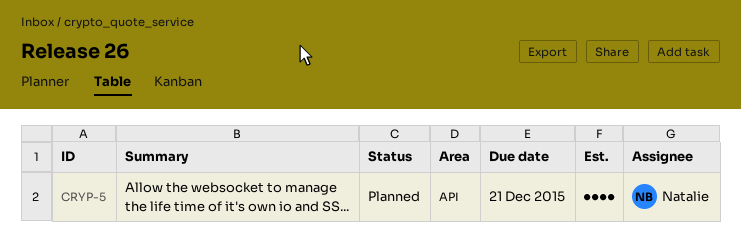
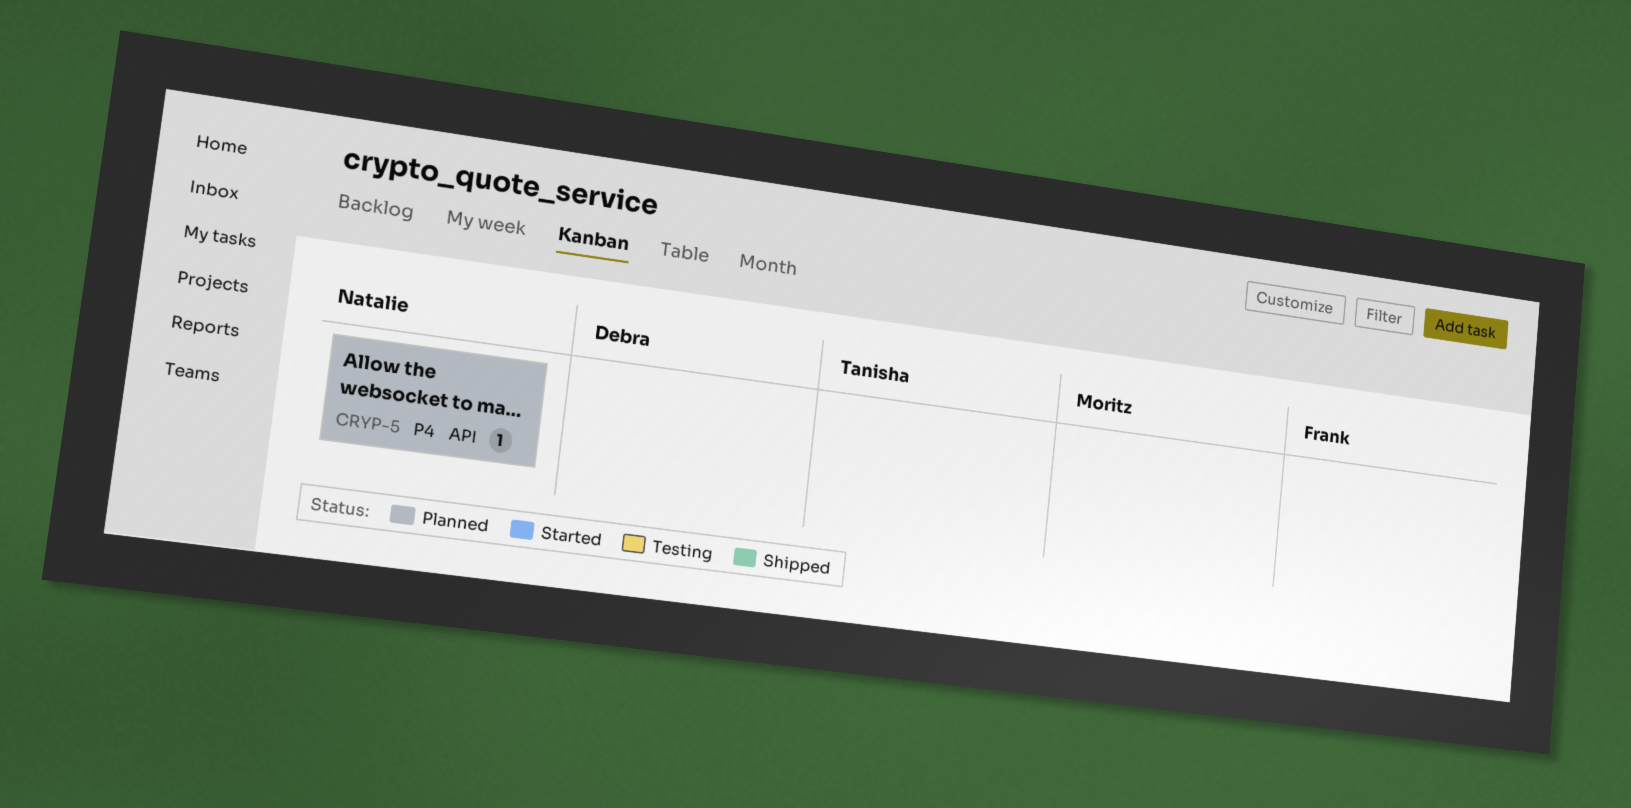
CRYP-5, estimate: 4 -> 1

